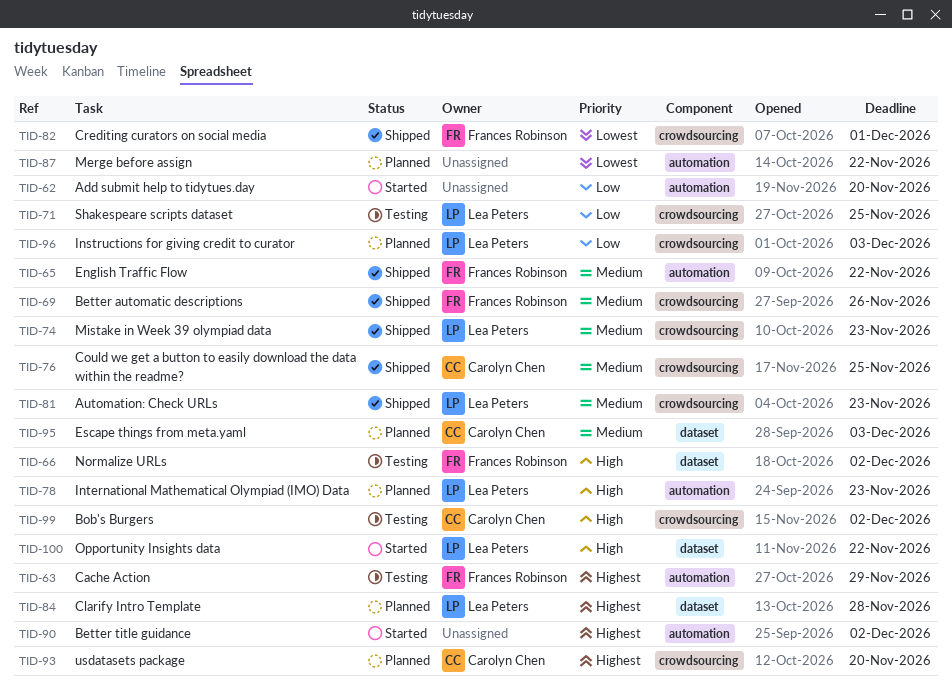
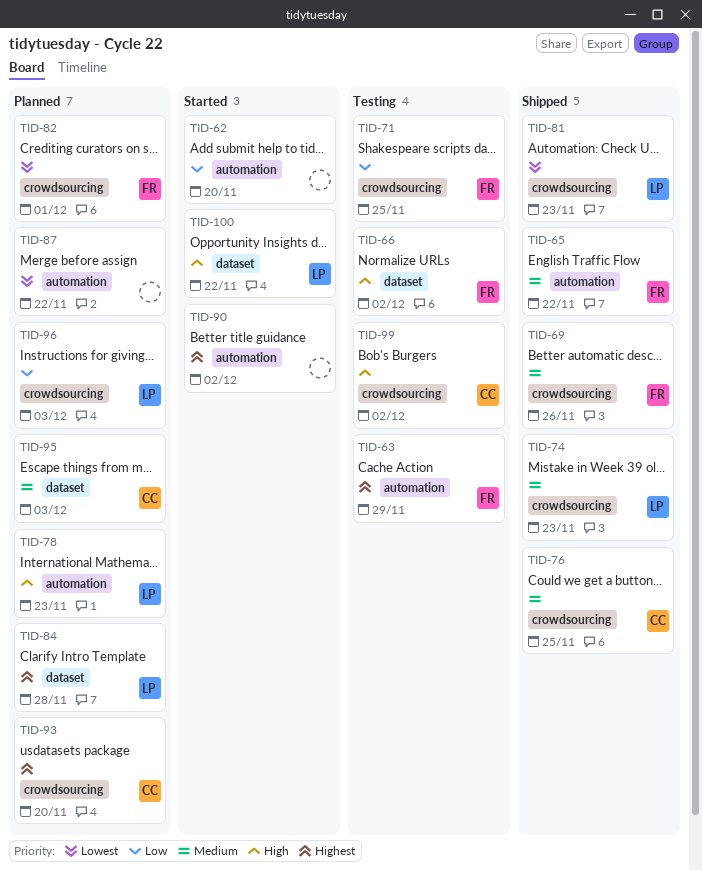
TID-71, owner: Lea Peters -> Frances Robinson
TID-81, priority: Medium -> Lowest
TID-82, status: Shipped -> Planned

